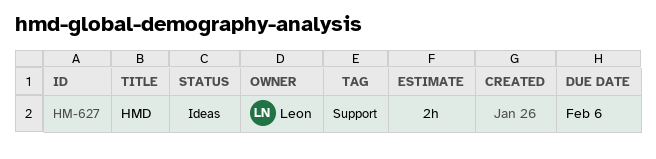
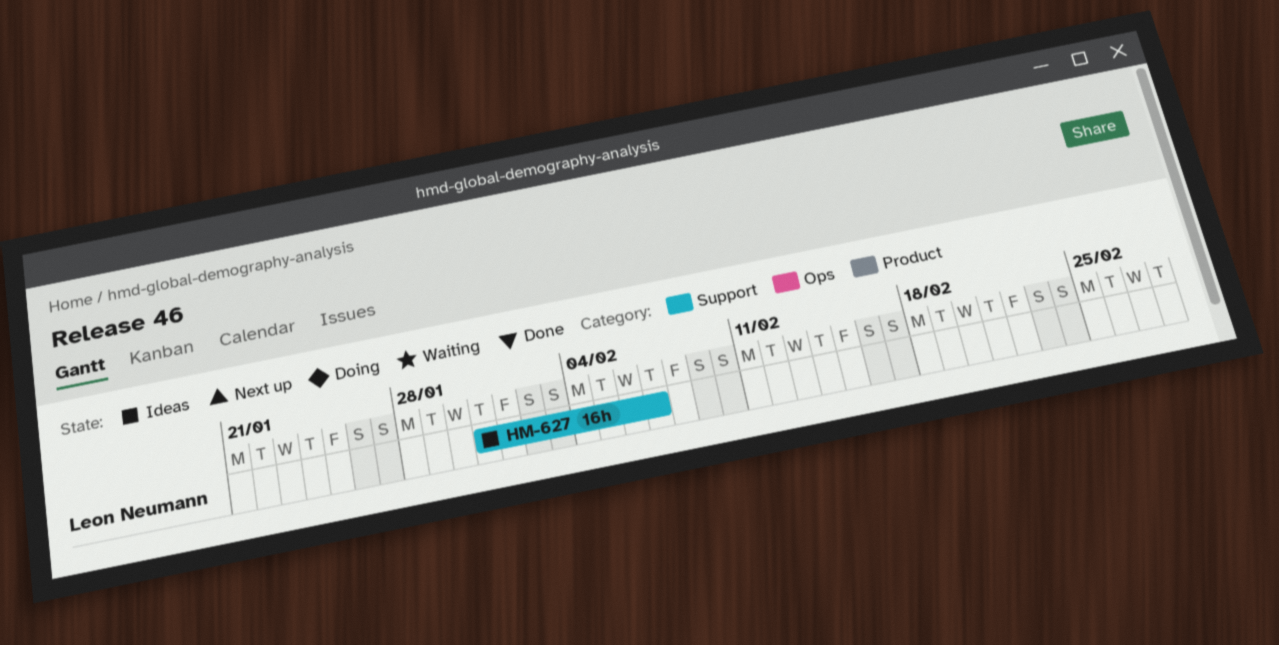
HM-627, estimate: 2h -> 16h
HM-627, due: Feb 6 -> Feb 7

